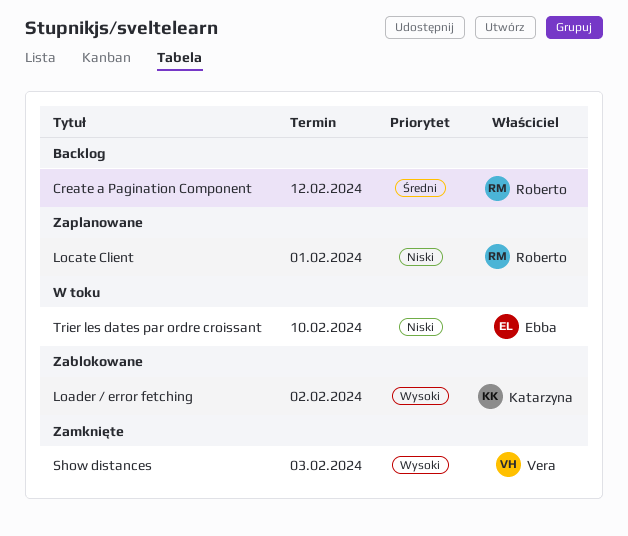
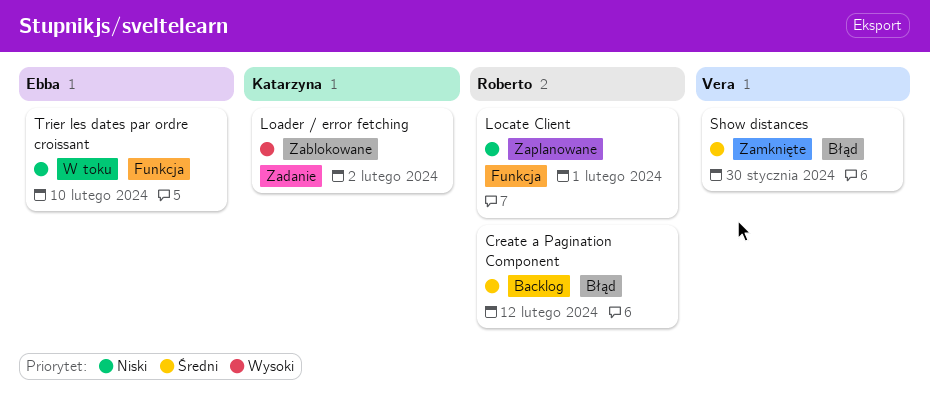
Show distances, priority: Wysoki -> Średni
Show distances, due: Feb 3 -> Jan 30

